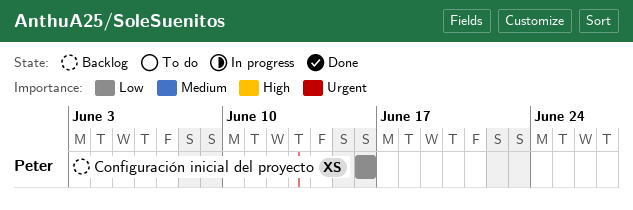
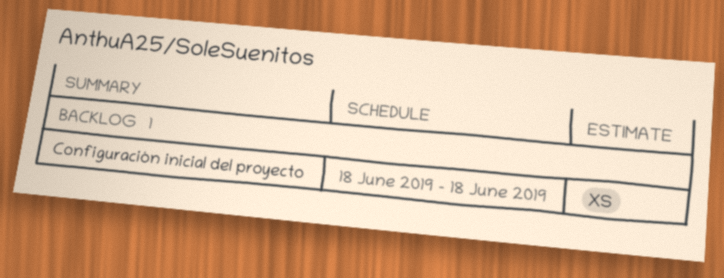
Configuración inicial del proyecto, start: Jun 16 -> Jun 18
Configuración inicial del proyecto, due: Jun 16 -> Jun 18

